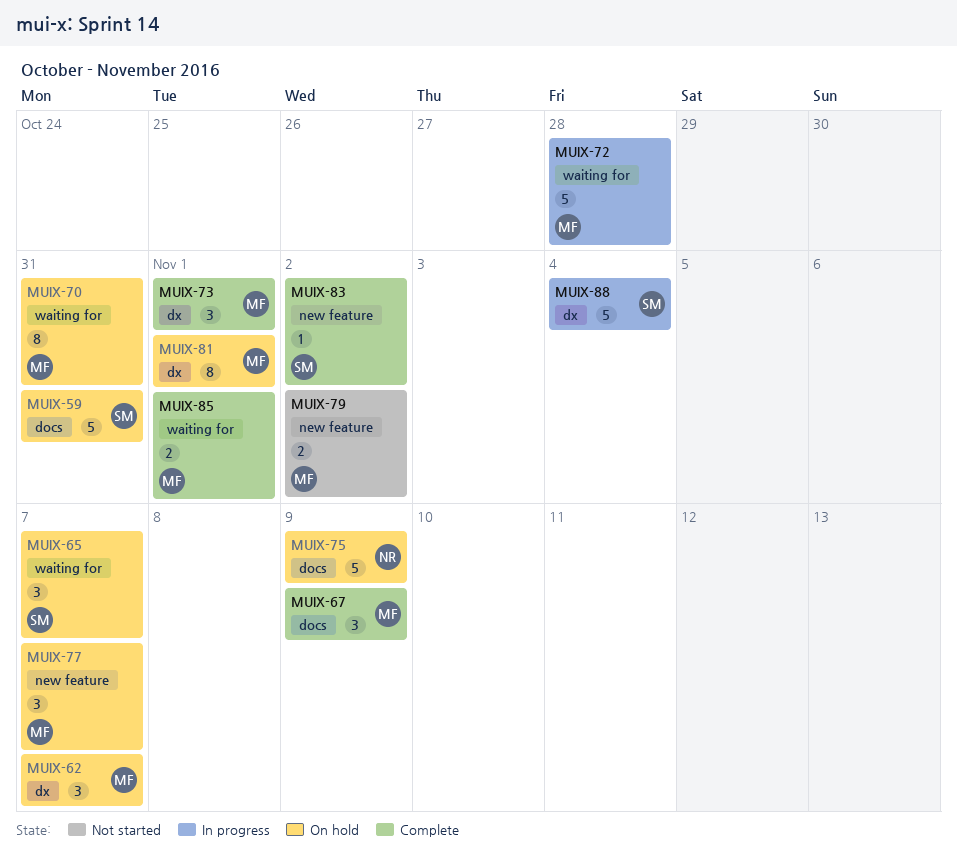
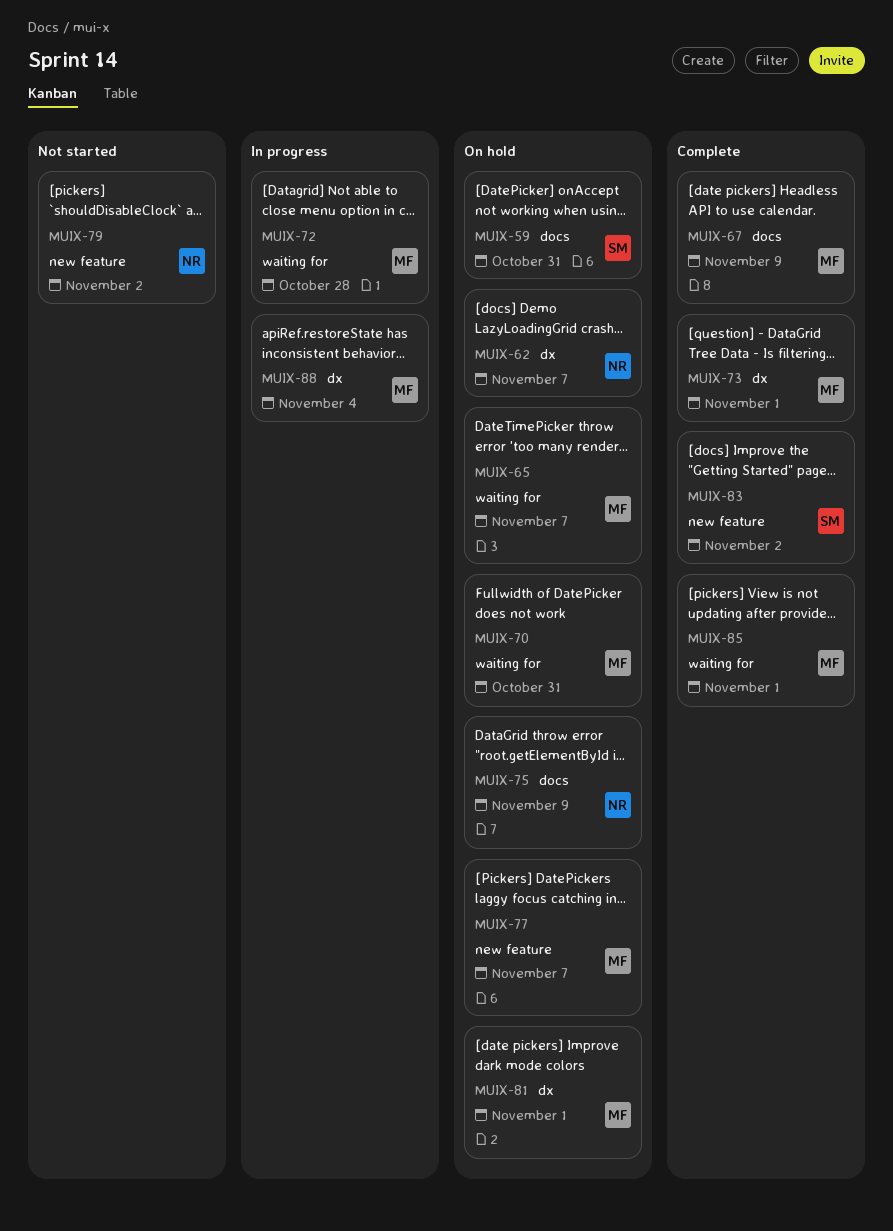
MUIX-62, owner: MF -> NR
MUIX-65, owner: SM -> MF
MUIX-79, owner: MF -> NR
MUIX-88, owner: SM -> MF

